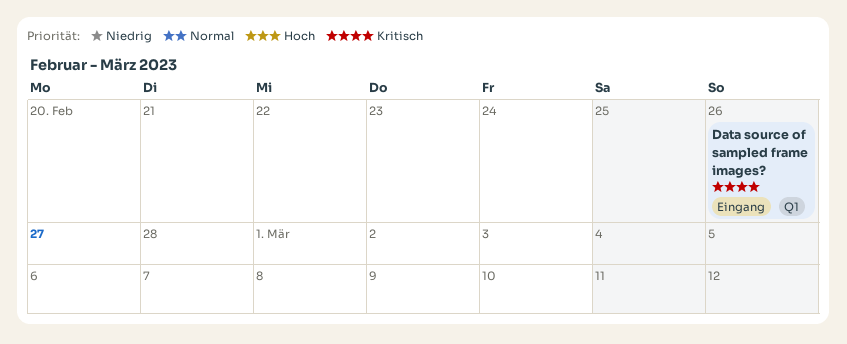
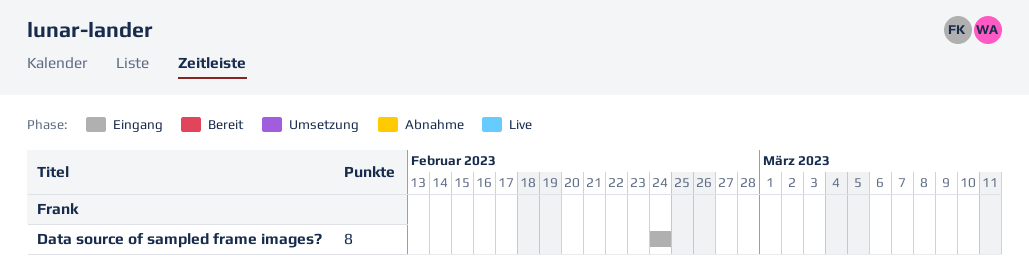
Data source of sampled frame images?, due: Feb 26 -> Feb 24

